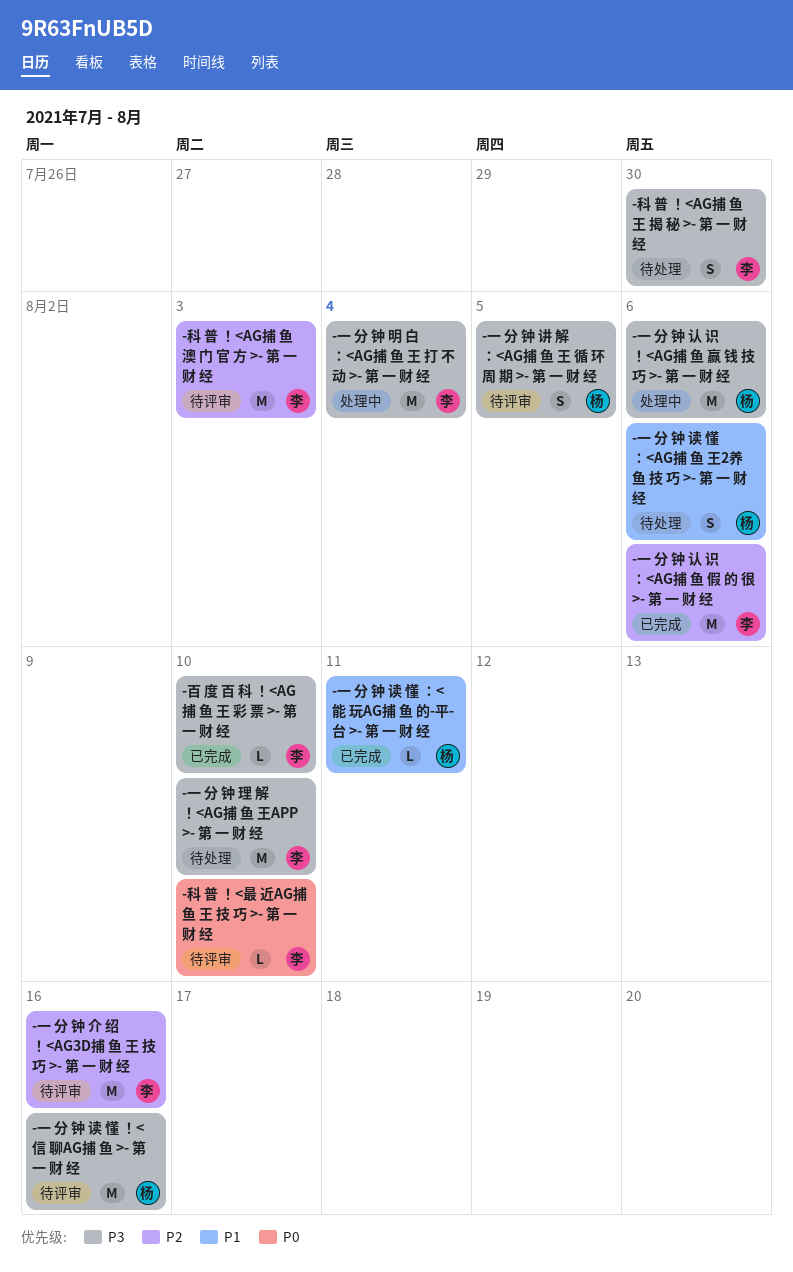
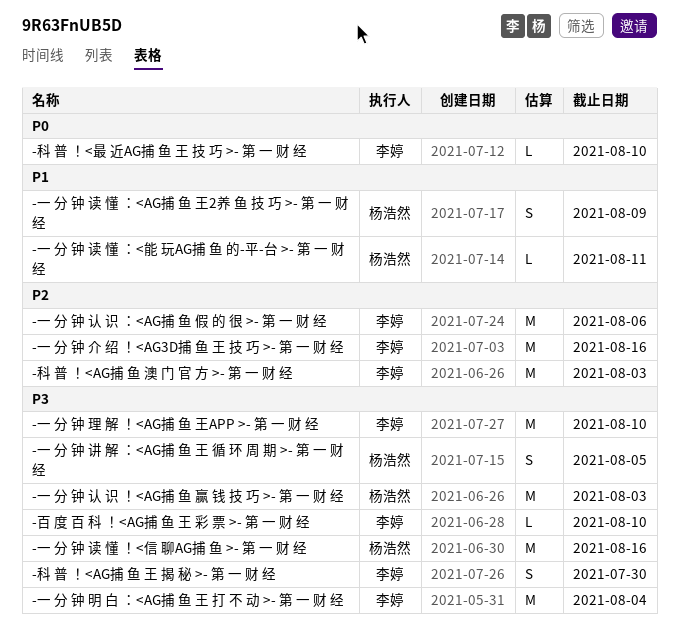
-一 分 钟 认 识 ！<AG捕 鱼 赢 钱 技 巧 >- 第 一 财 经, due: Aug 6 -> Aug 3
-一 分 钟 读 懂 ：<AG捕 鱼 王2养 鱼 技 巧 >- 第 一 财 经, due: Aug 6 -> Aug 9

